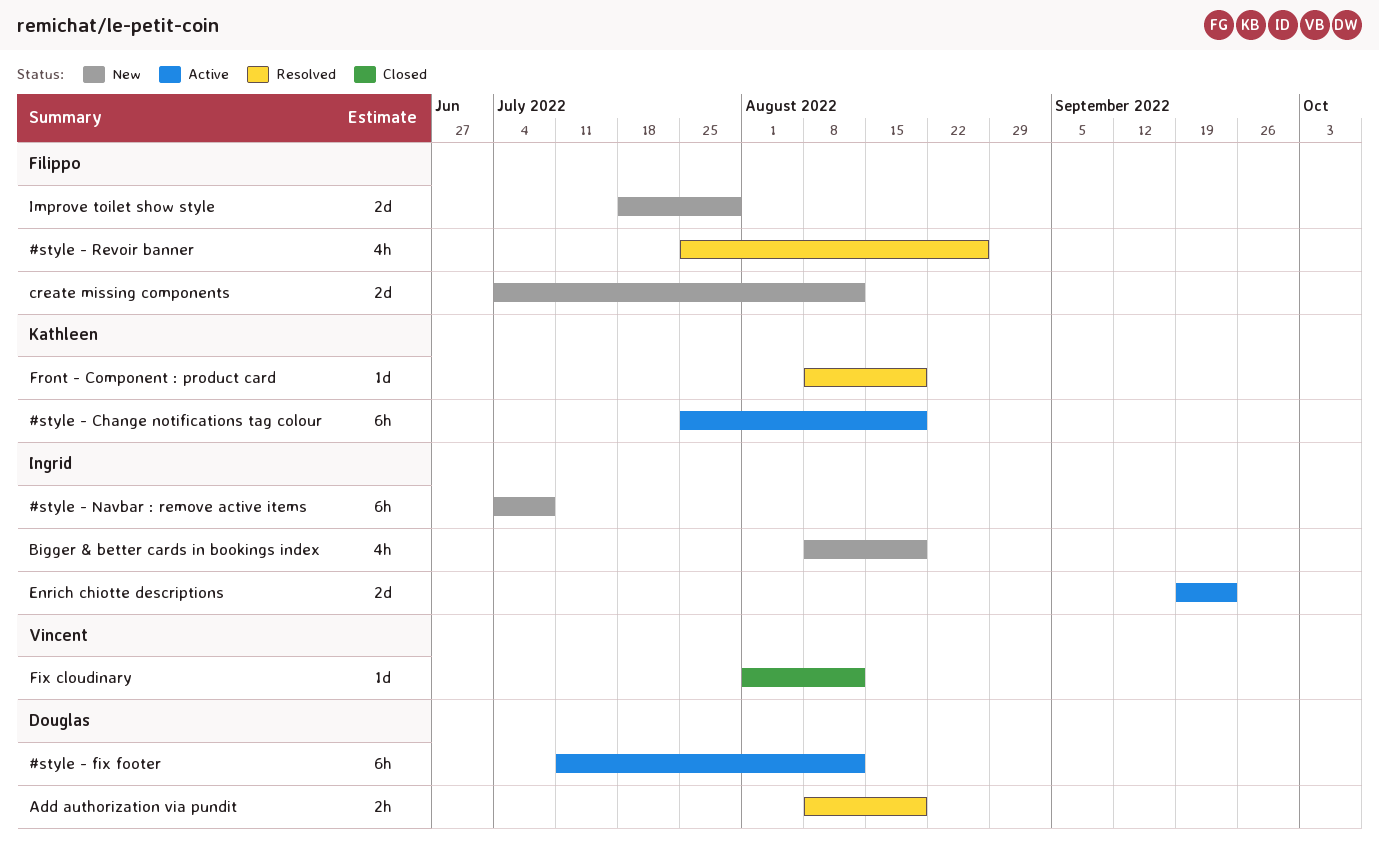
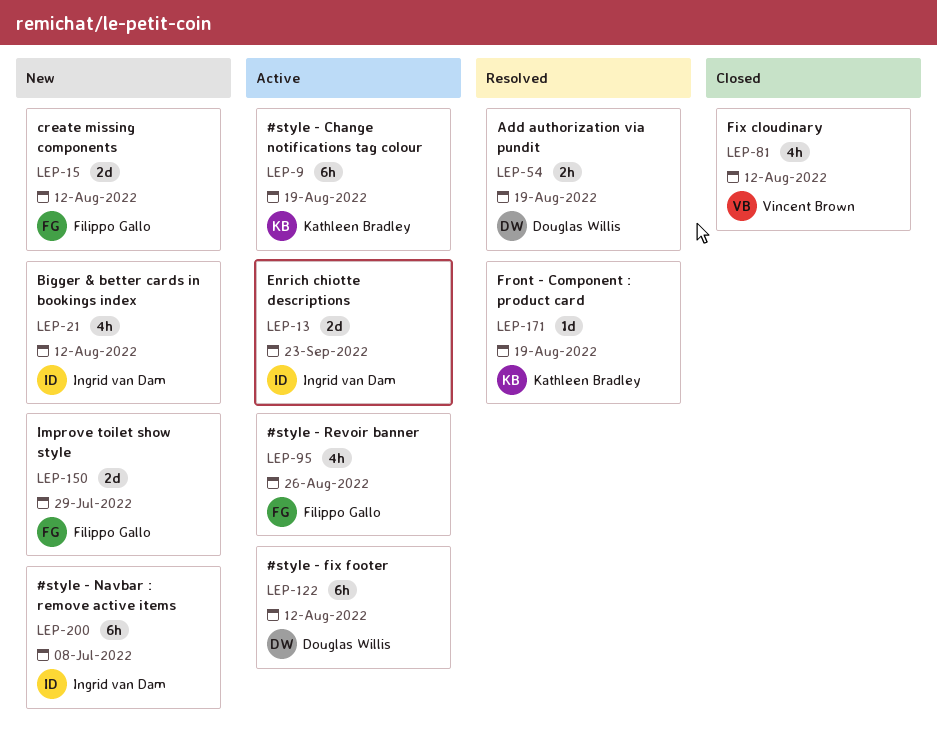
#style - Revoir banner, status: Resolved -> Active
Bigger & better cards in bookings index, due: Aug 19 -> Aug 12
Fix cloudinary, estimate: 1d -> 4h

